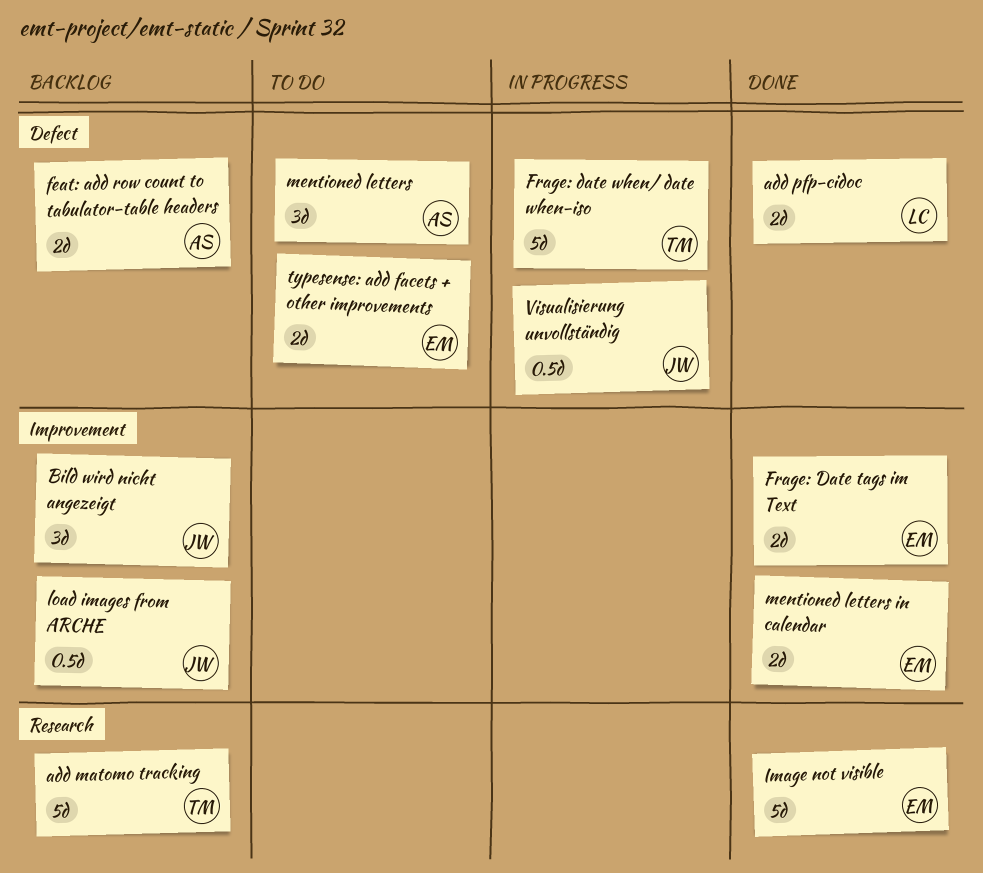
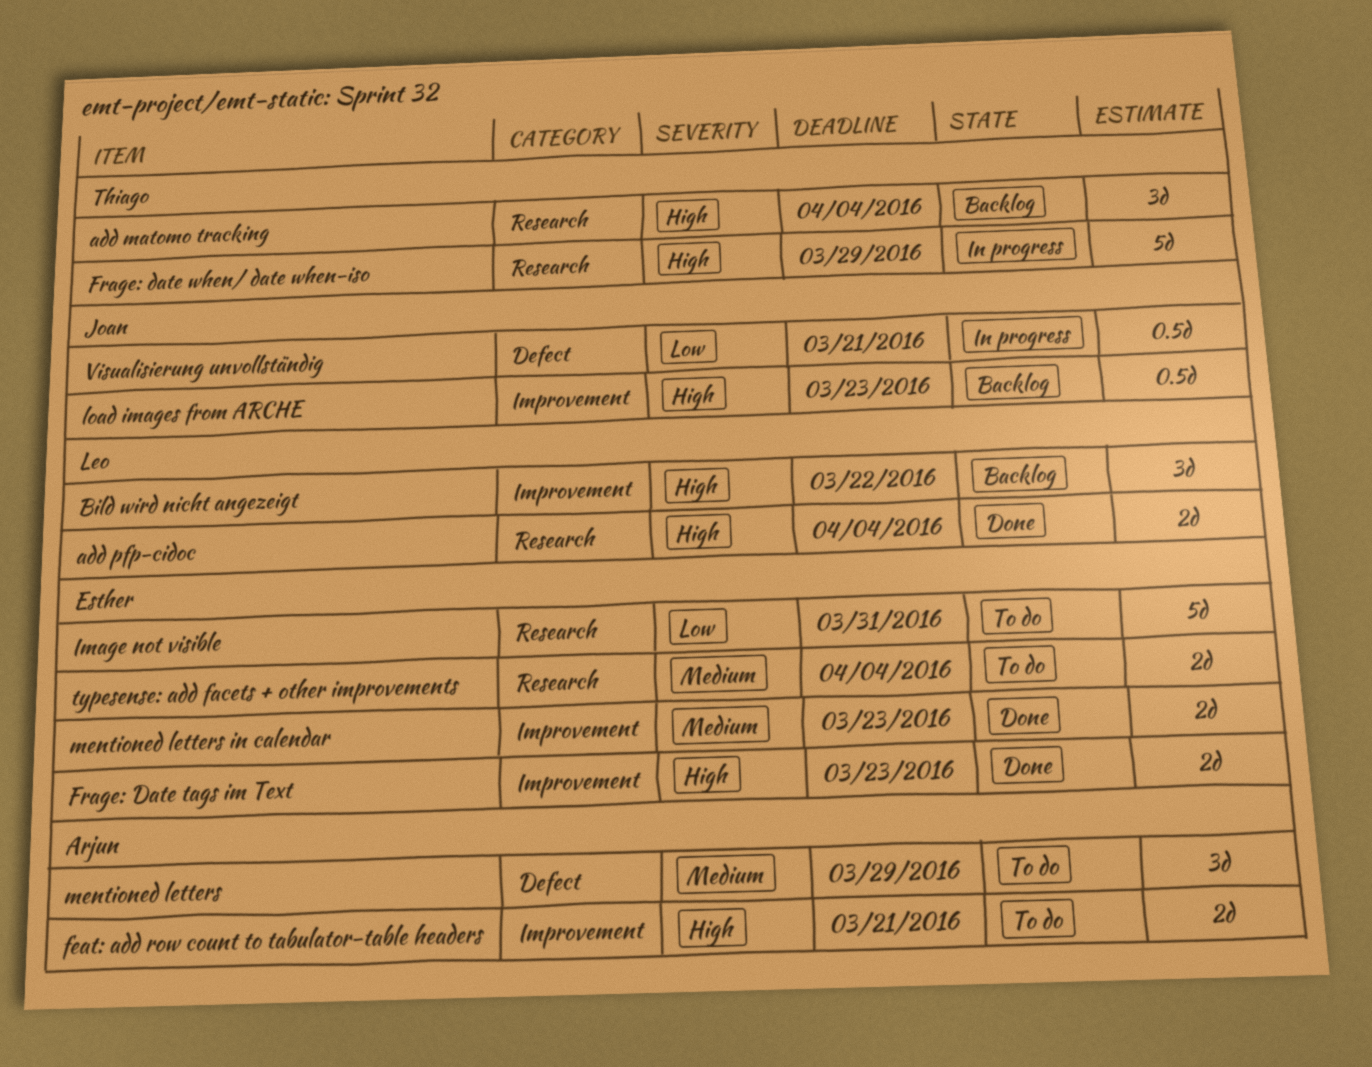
add matomo tracking, estimate: 5d -> 3d
add pfp-cidoc, label: Defect -> Research
Bild wird nicht angezeigt, owner: Joan -> Leo
feat: add row count to tabulator-table headers, status: Backlog -> To do
feat: add row count to tabulator-table headers, label: Defect -> Improvement
Frage: date when/ date when-iso, label: Defect -> Research
Image not visible, status: Done -> To do
typesense: add facets + other improvements, label: Defect -> Research

